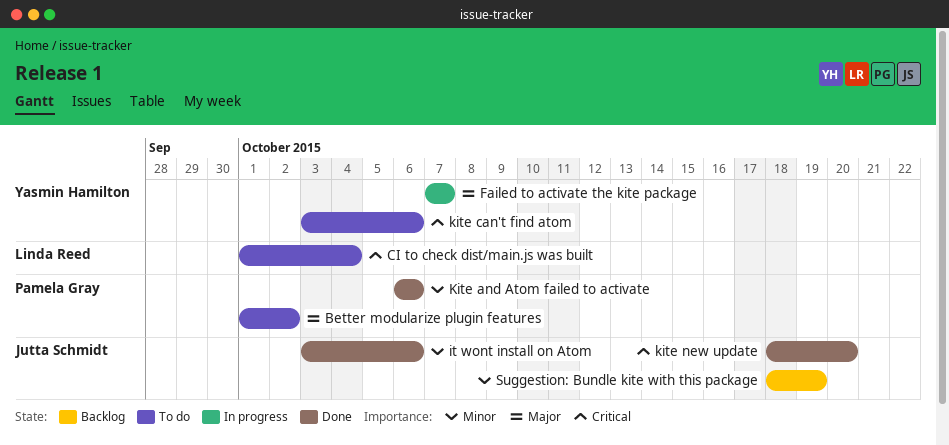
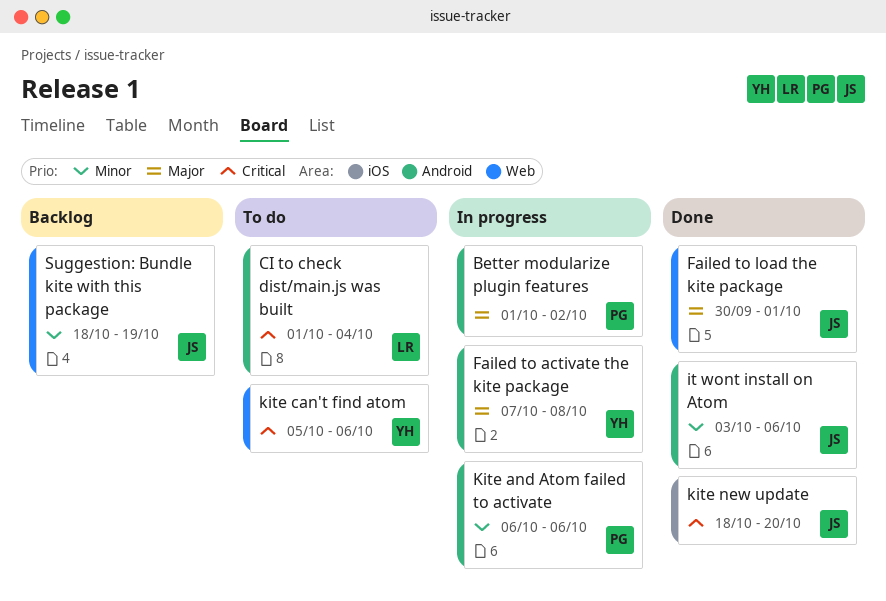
Better modularize plugin features, status: To do -> In progress
Failed to activate the kite package, due: Oct 7 -> Oct 8
Failed to load the kite package: none -> present
Kite and Atom failed to activate, status: Done -> In progress
kite can't find atom, start: Oct 3 -> Oct 5

